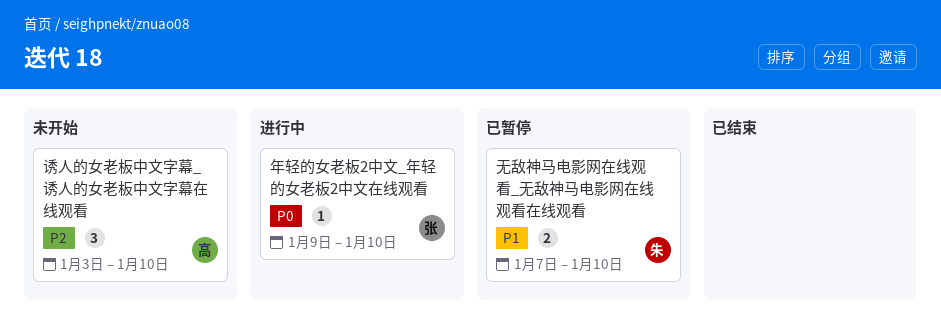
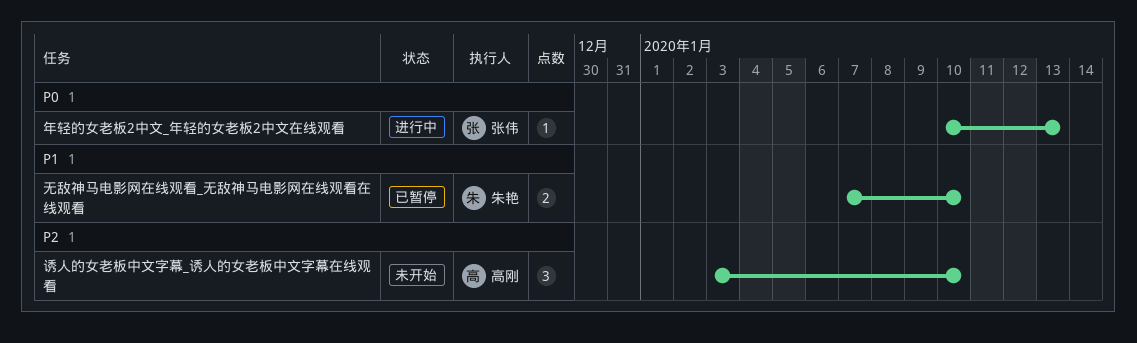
年轻的女老板2中文_年轻的女老板2中文在线观看, start: Jan 9 -> Jan 10
年轻的女老板2中文_年轻的女老板2中文在线观看, due: Jan 10 -> Jan 13

